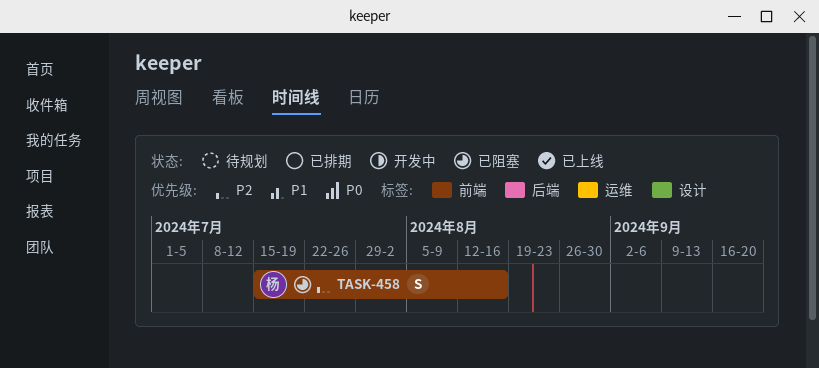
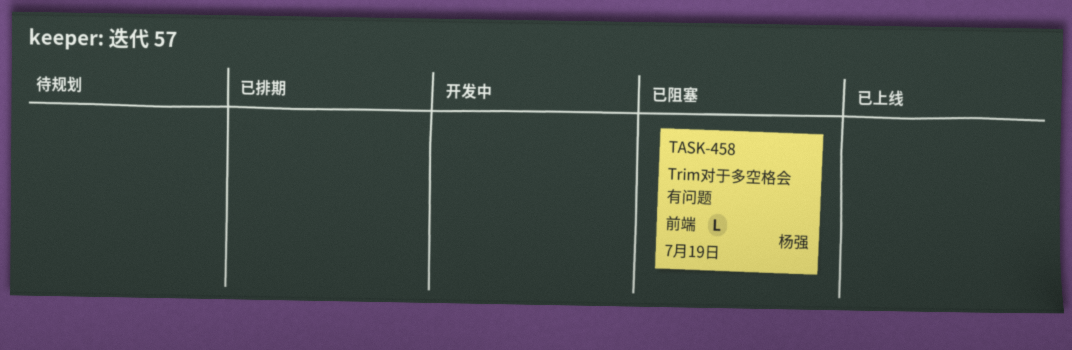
TASK-458, estimate: S -> L
TASK-458, due: Aug 16 -> Jul 19

